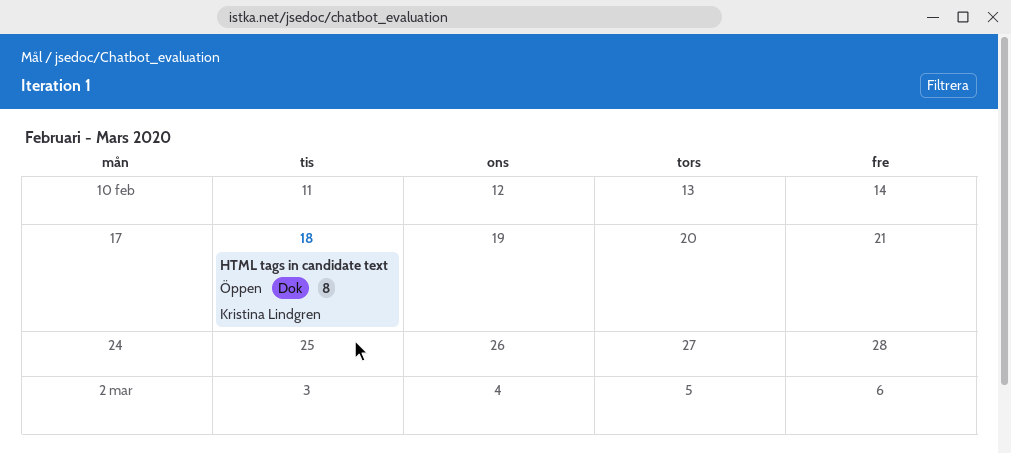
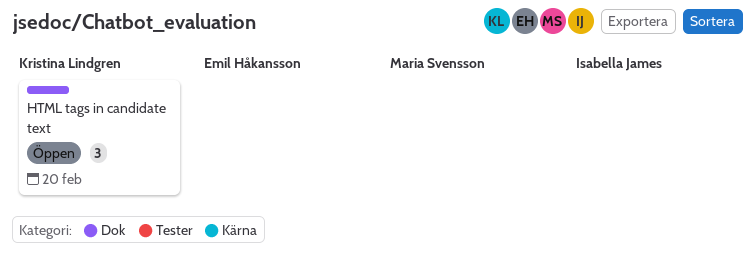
HTML tags in candidate text, estimate: 8 -> 3
HTML tags in candidate text, due: Feb 18 -> Feb 20

